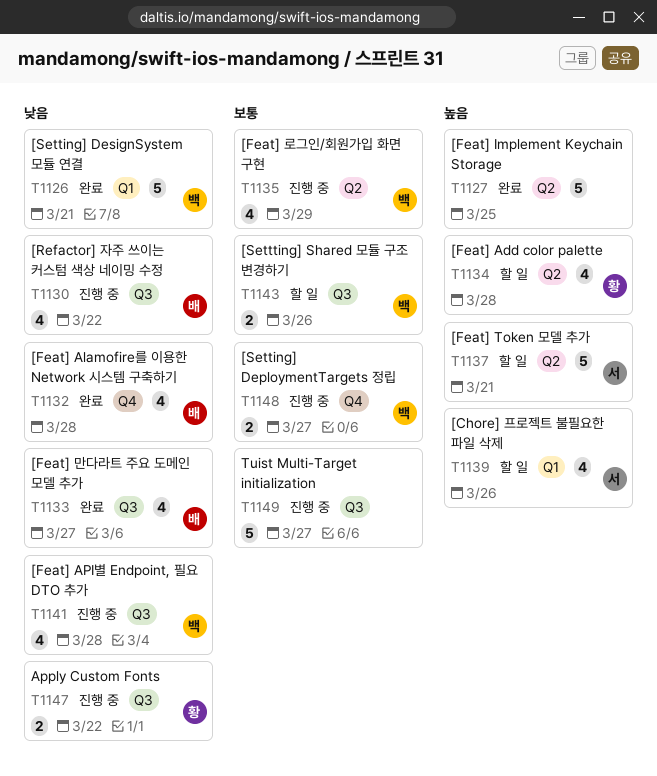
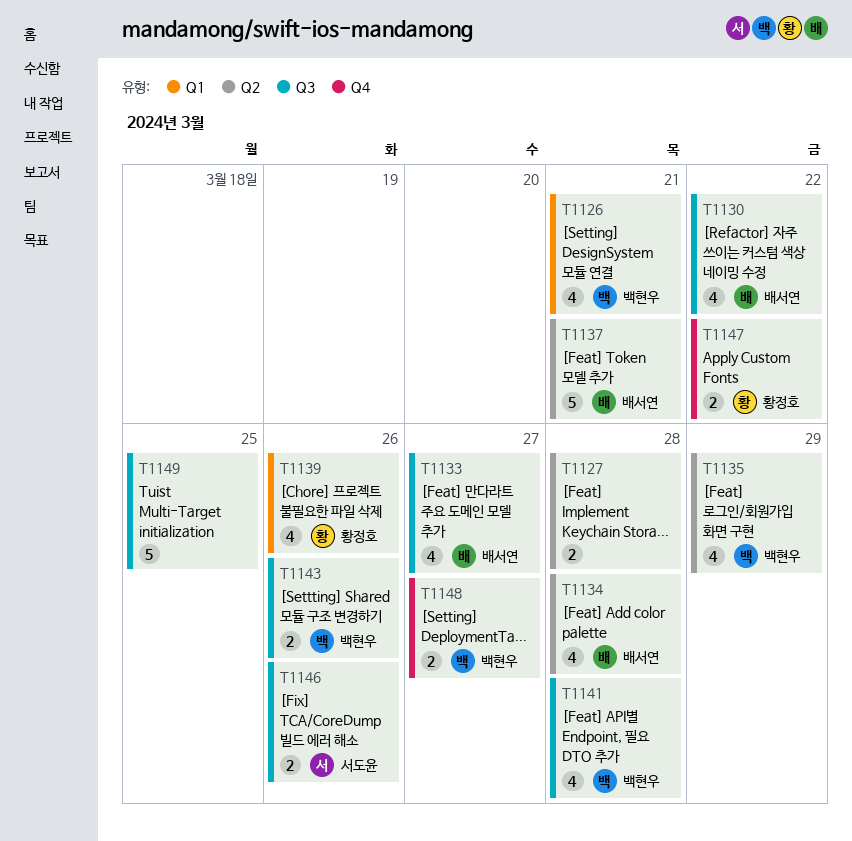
T1126, estimate: 5 -> 4
T1127, estimate: 5 -> 2
T1127, due: Mar 25 -> Mar 28
T1132: present -> none
T1134, owner: 황정호 -> 배서연
T1137, owner: 서도윤 -> 배서연
T1139, owner: 서도윤 -> 황정호
T1146: none -> present
T1147, label: Q3 -> Q4
T1149, due: Mar 27 -> Mar 25

